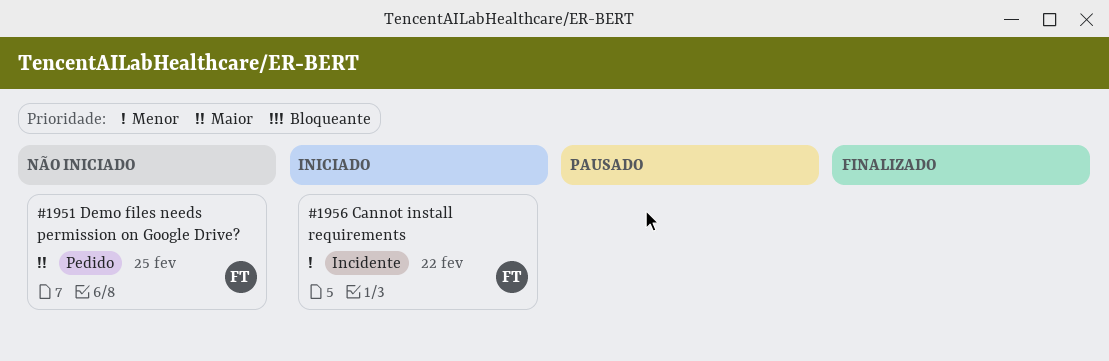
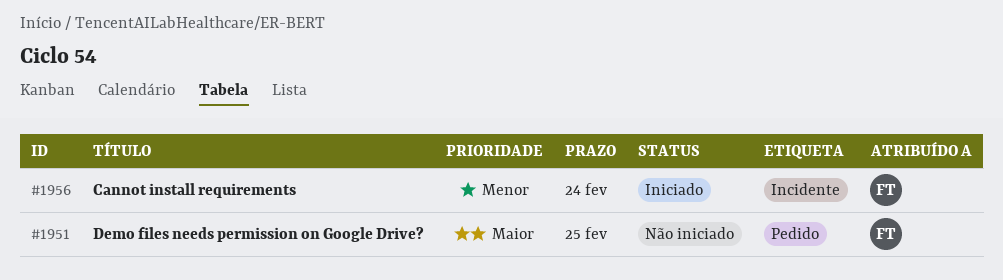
#1956, due: Feb 22 -> Feb 24

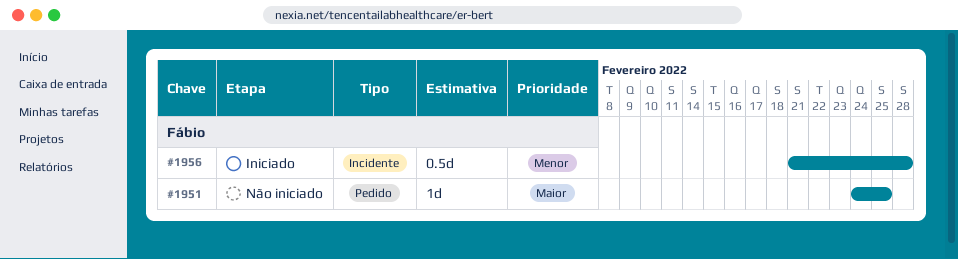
#1956, due: Feb 24 -> Feb 28

